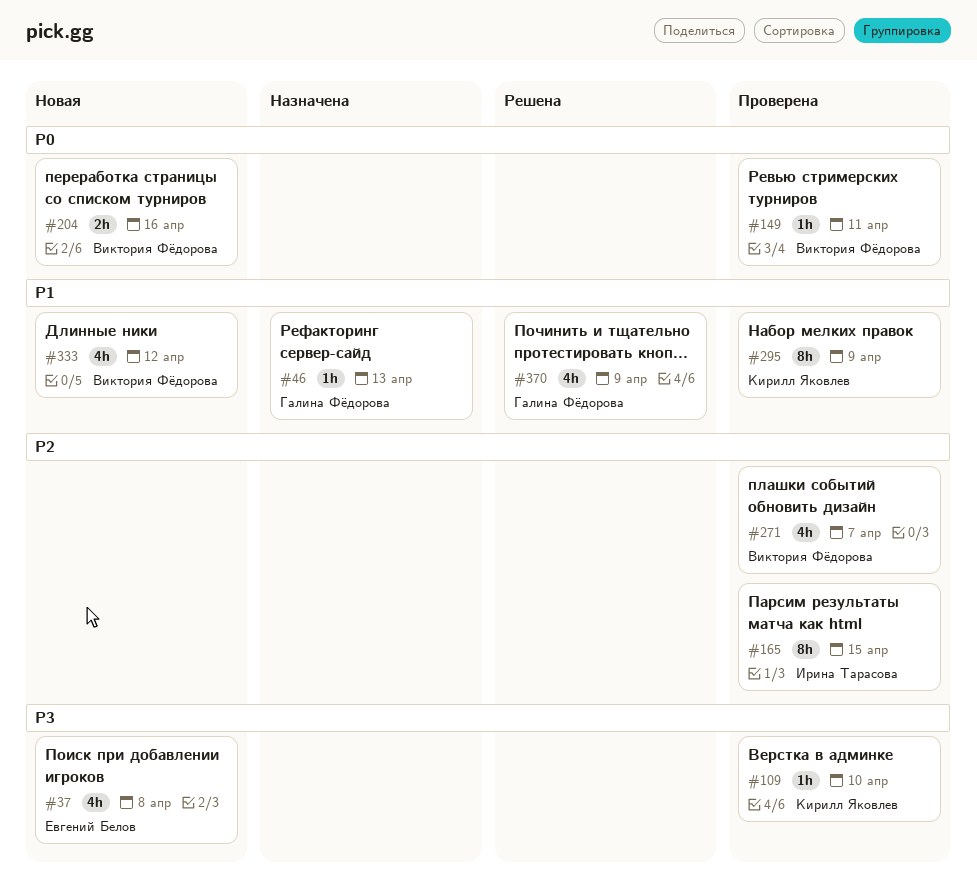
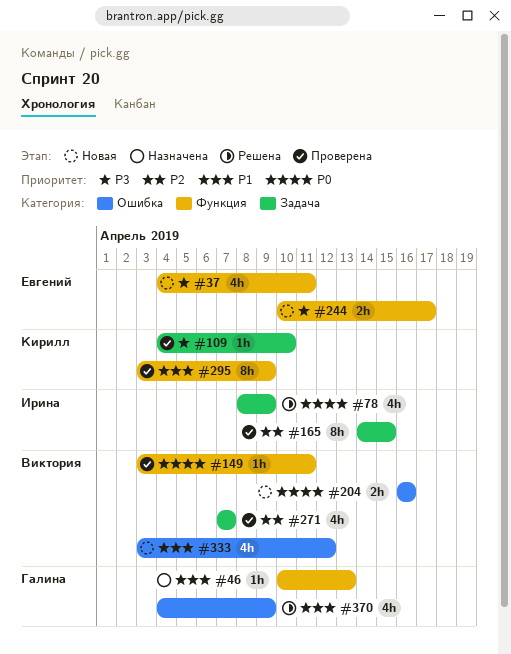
#37, due: Apr 8 -> Apr 11
#78: none -> present
#244: none -> present

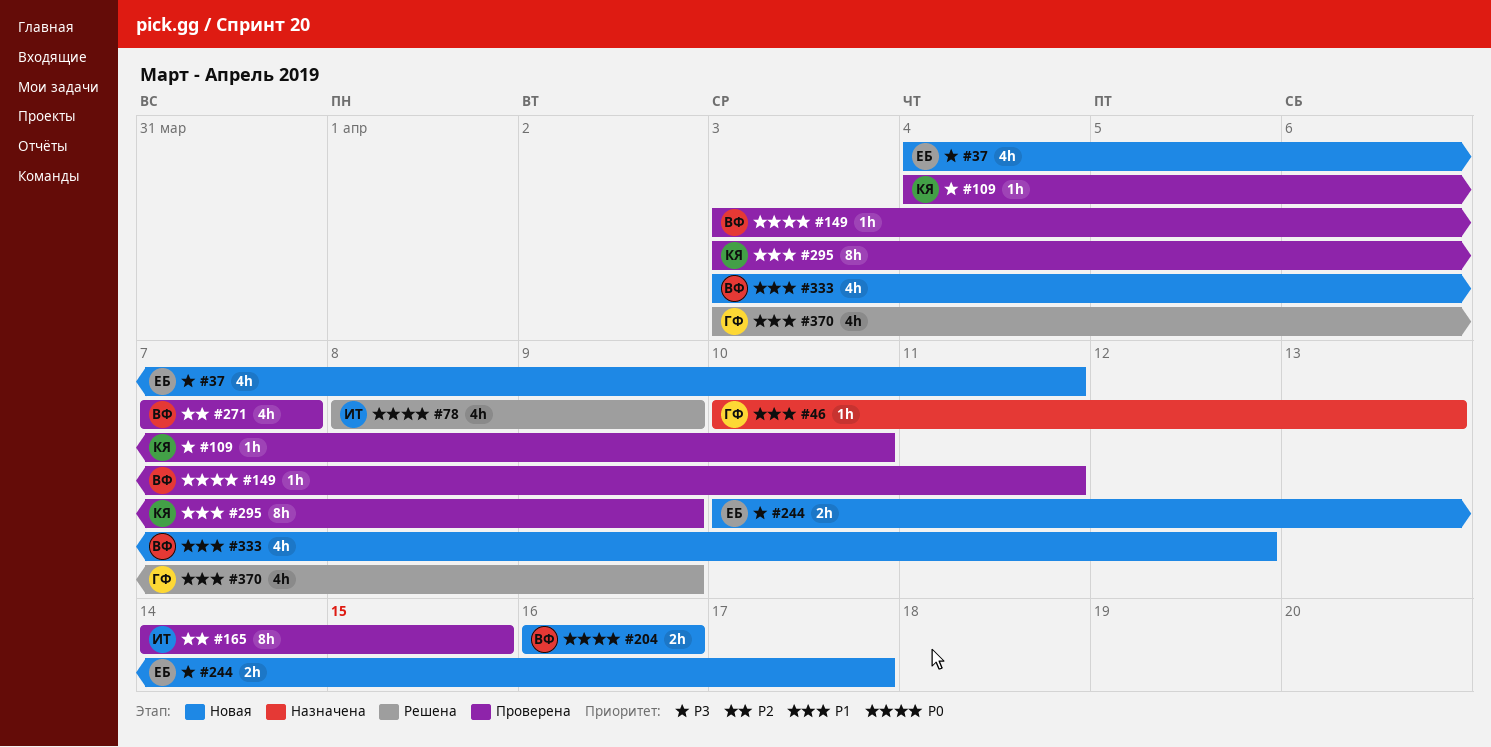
#370, start: Apr 4 -> Apr 3

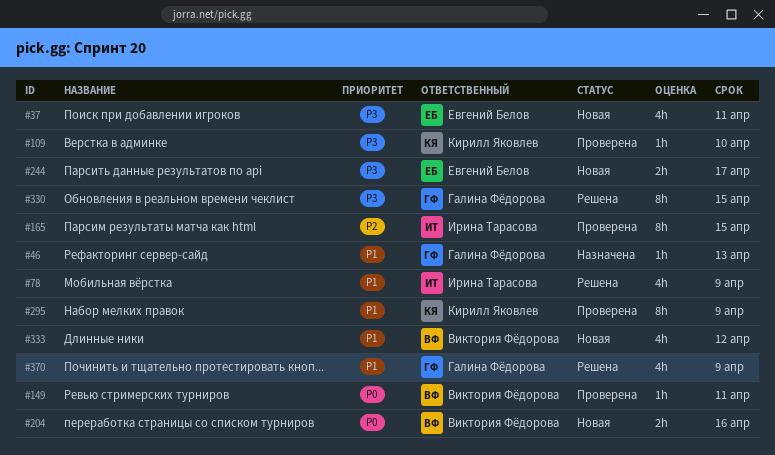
#78, priority: P0 -> P1
#271: present -> none
#330: none -> present

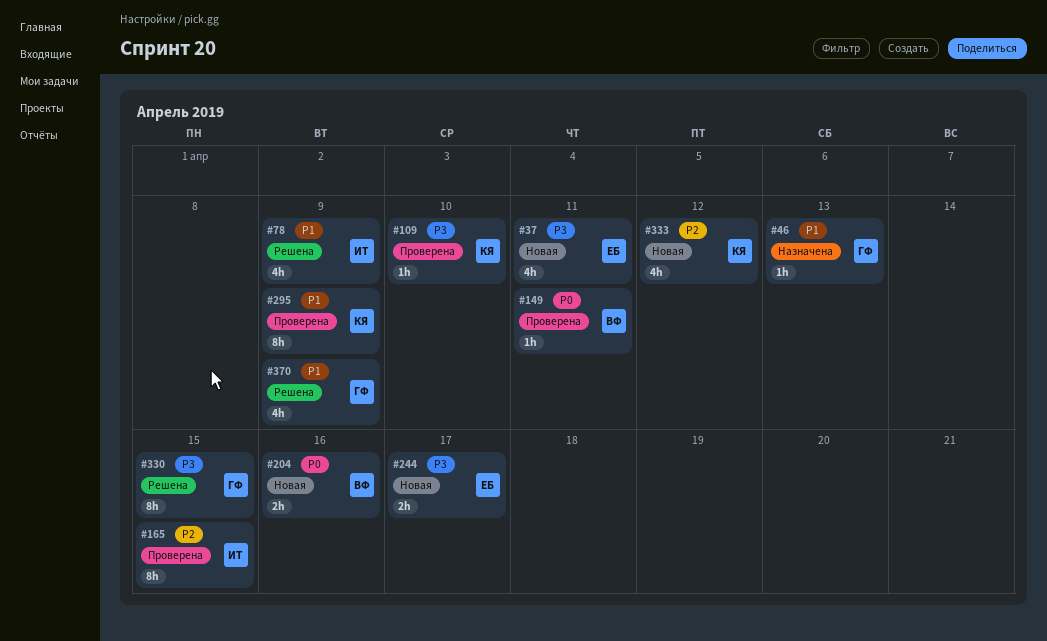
#333, owner: Виктория Фёдорова -> Кирилл Яковлев
#333, priority: P1 -> P2

